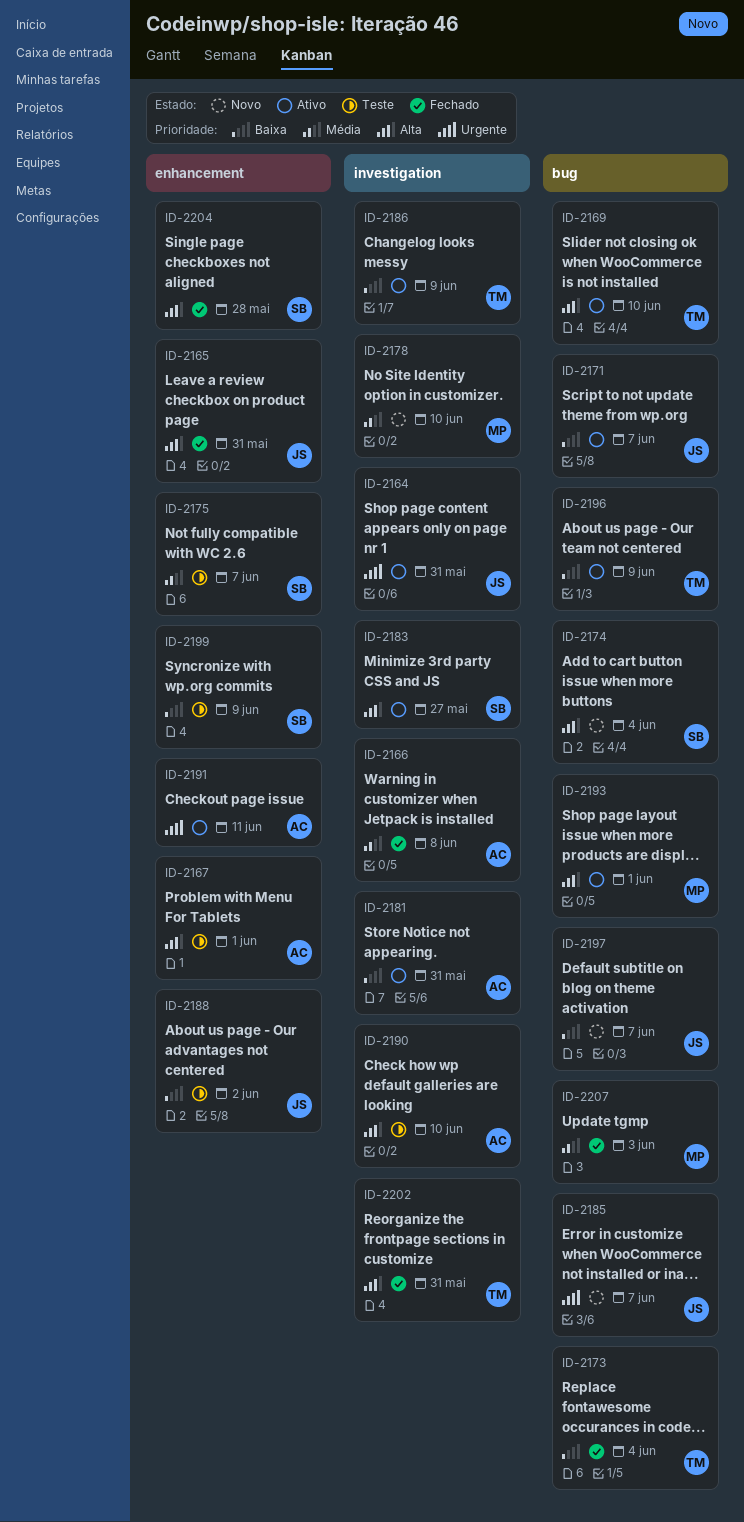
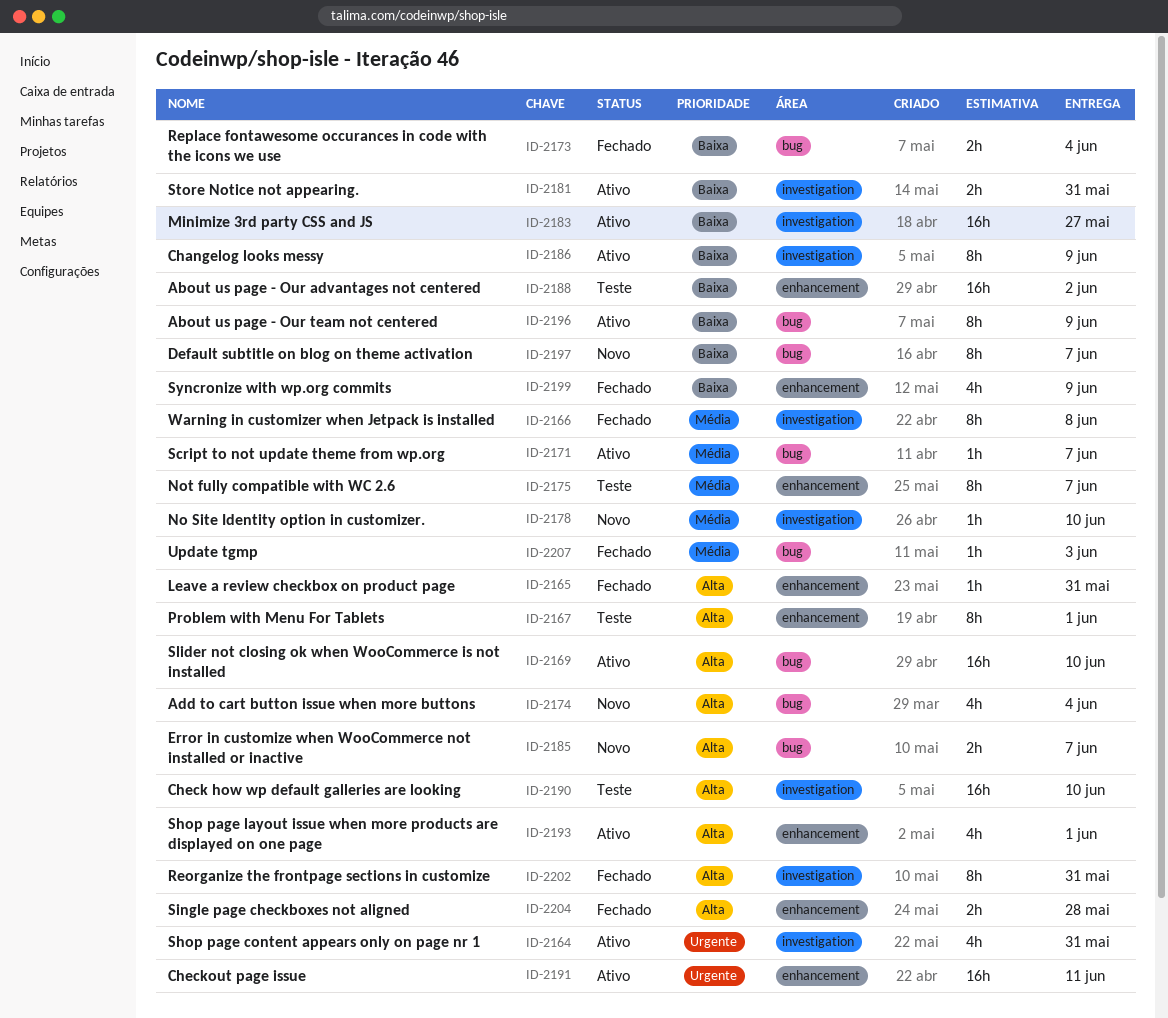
ID-2171, priority: Baixa -> Média
ID-2183, priority: Alta -> Baixa
ID-2185, priority: Urgente -> Alta
ID-2193, label: bug -> enhancement
ID-2199, status: Teste -> Fechado

